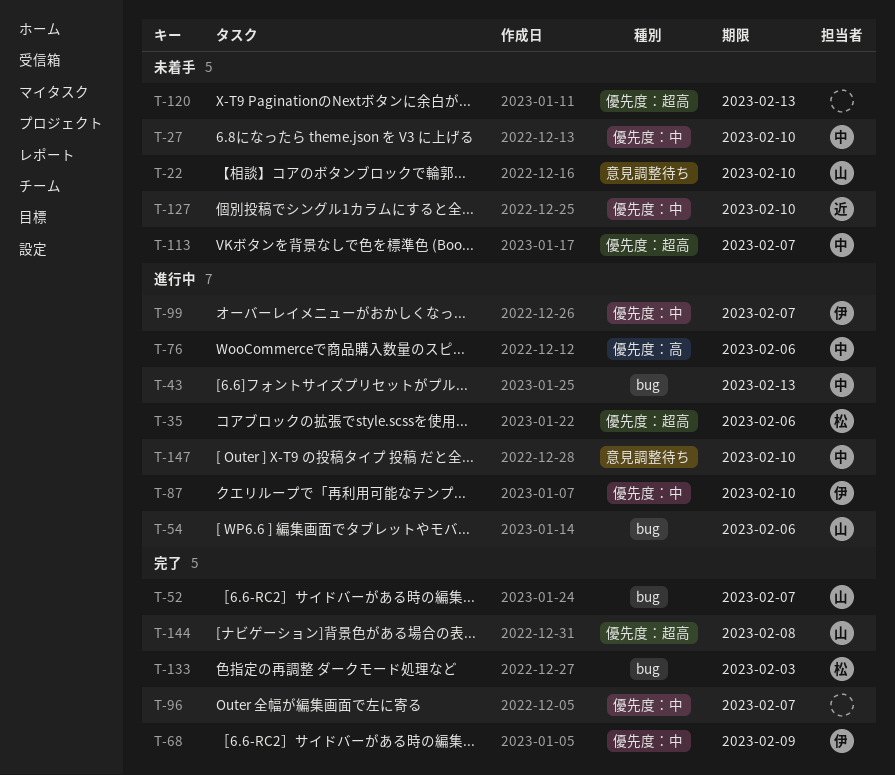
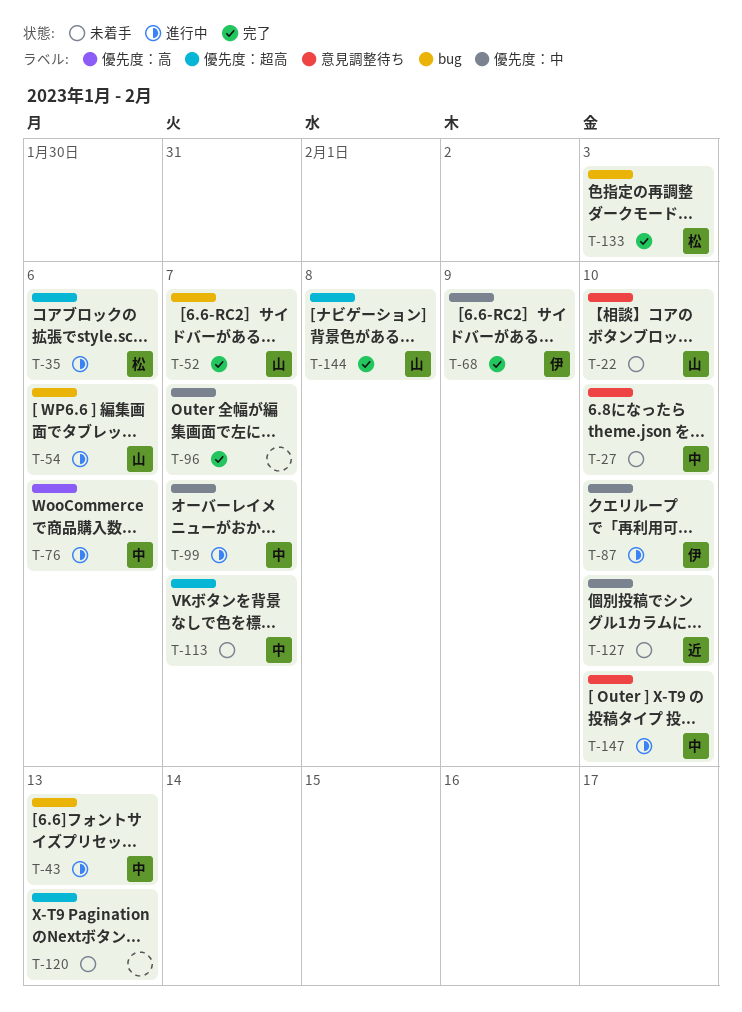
T-27, label: 優先度：中 -> 意見調整待ち
T-99, owner: 伊 -> 中

